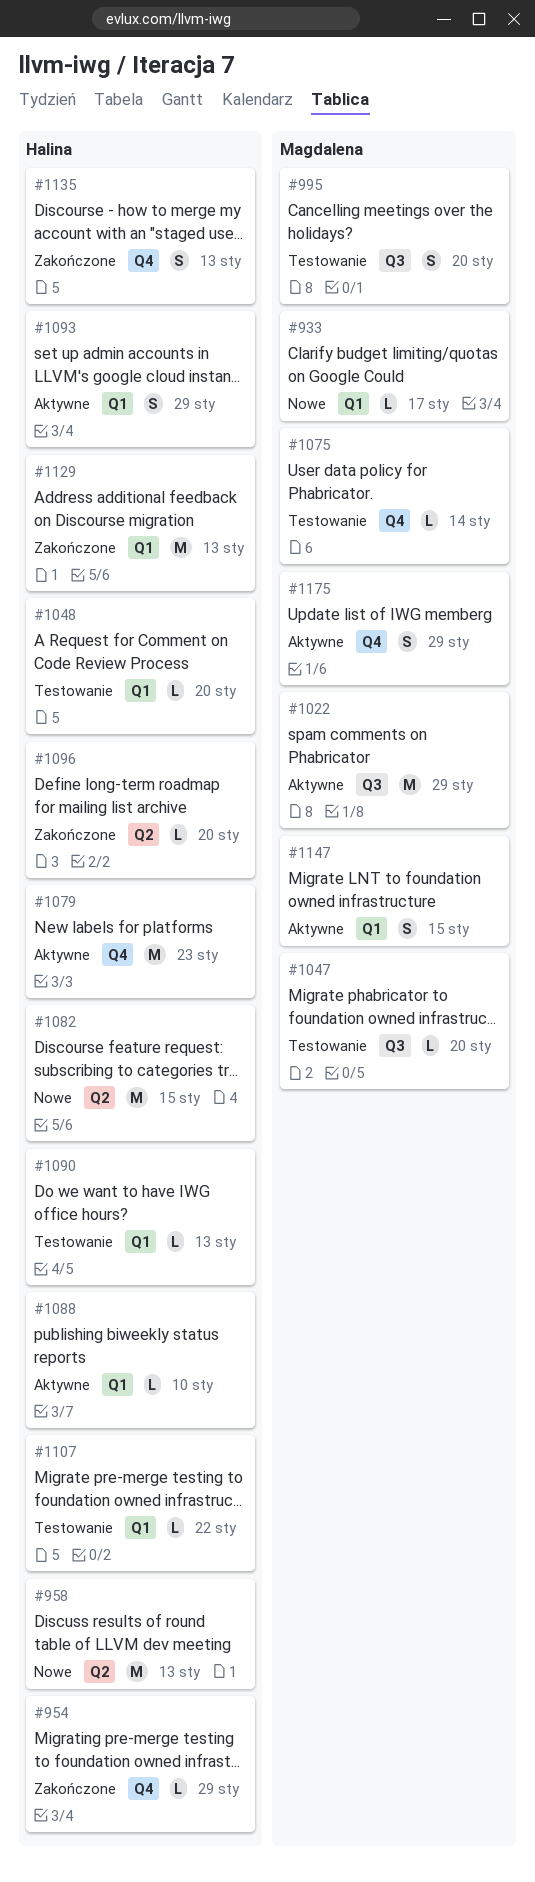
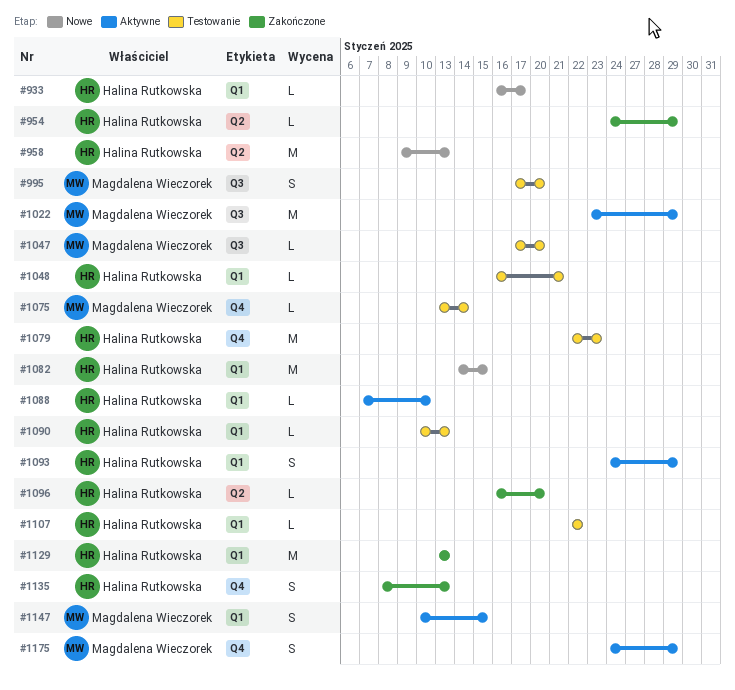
#933, owner: Magdalena Wieczorek -> Halina Rutkowska
#954, label: Q4 -> Q2
#1048, due: Jan 20 -> Jan 21
#1079, status: Aktywne -> Testowanie
#1082, label: Q2 -> Q1

